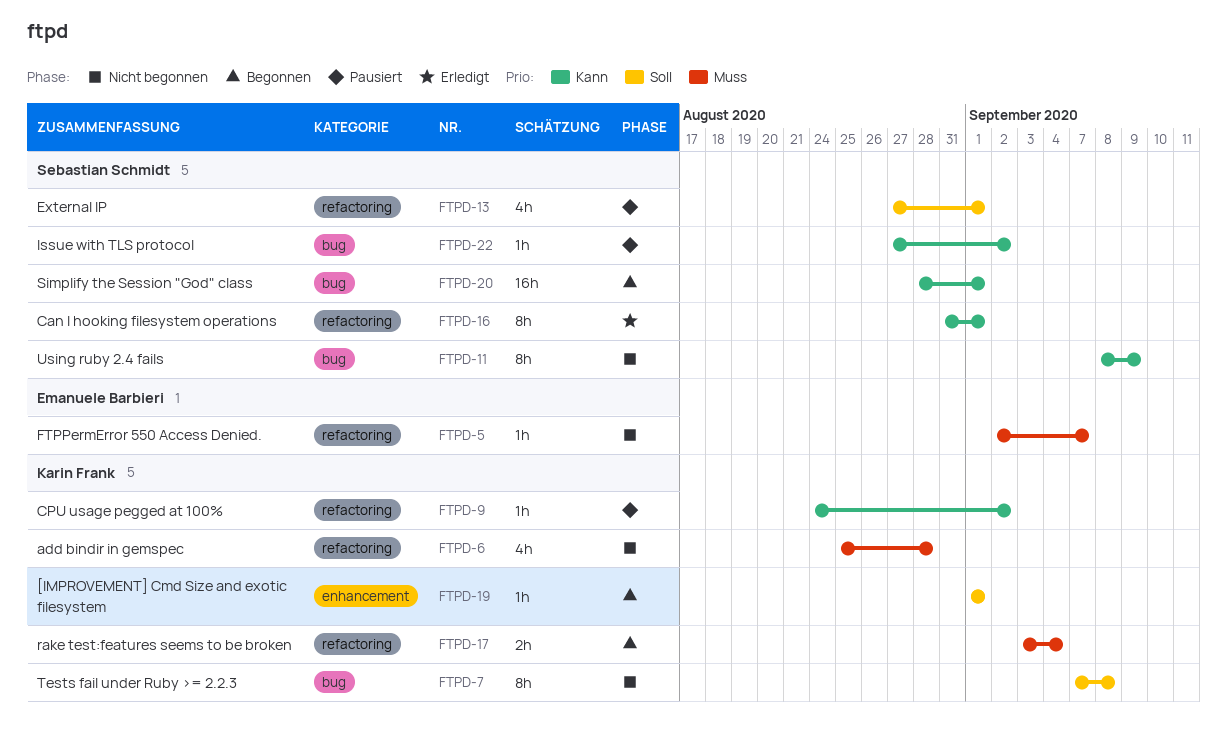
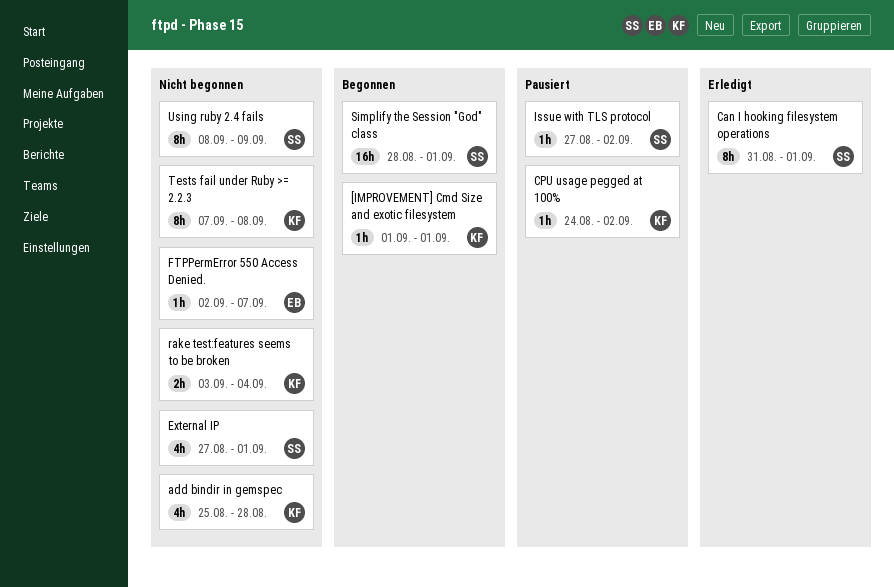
External IP, status: Pausiert -> Nicht begonnen
rake test:features seems to be broken, status: Begonnen -> Nicht begonnen

